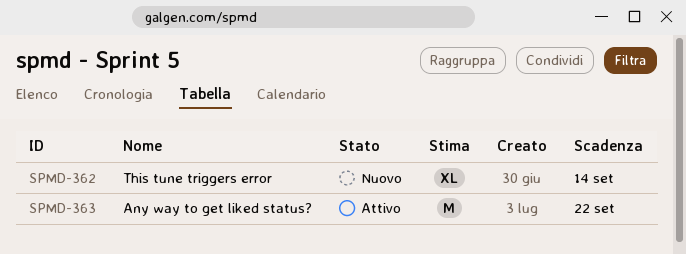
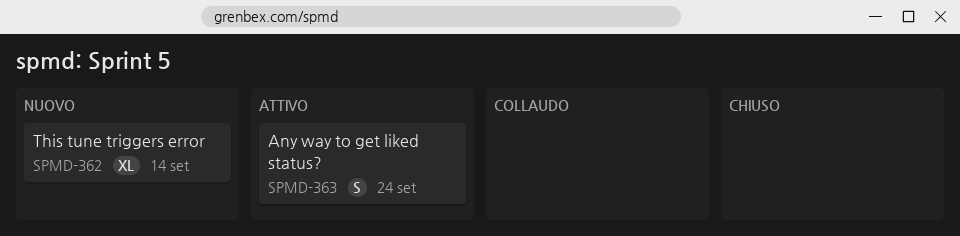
SPMD-363, estimate: M -> S
SPMD-363, due: Sep 22 -> Sep 24

